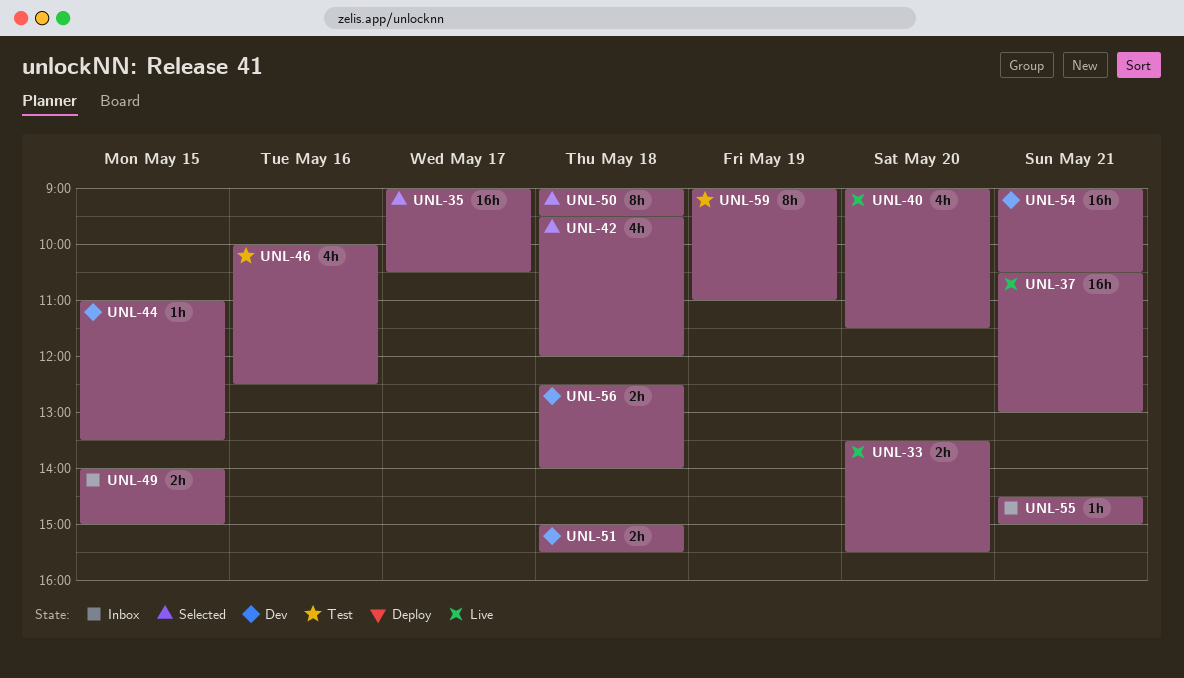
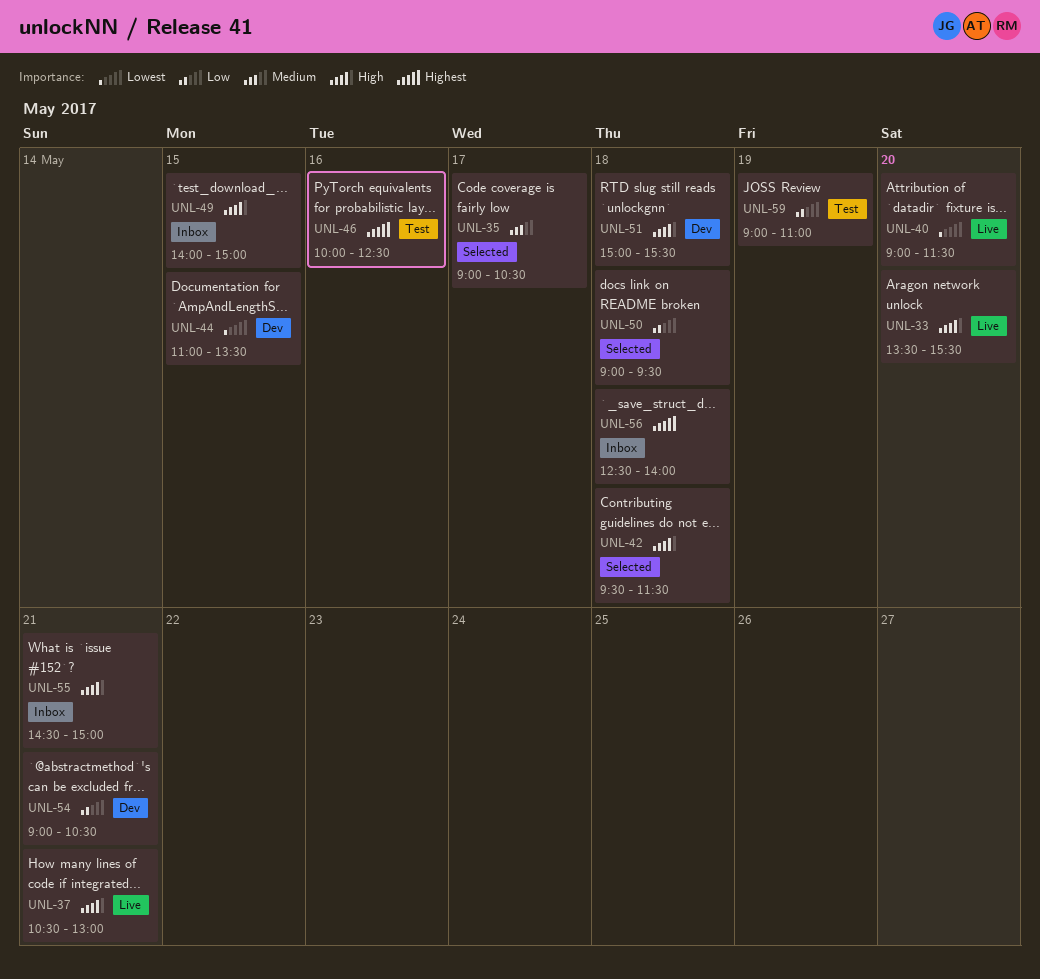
UNL-42, ends: 12:00 -> 11:30
UNL-56, status: Dev -> Inbox

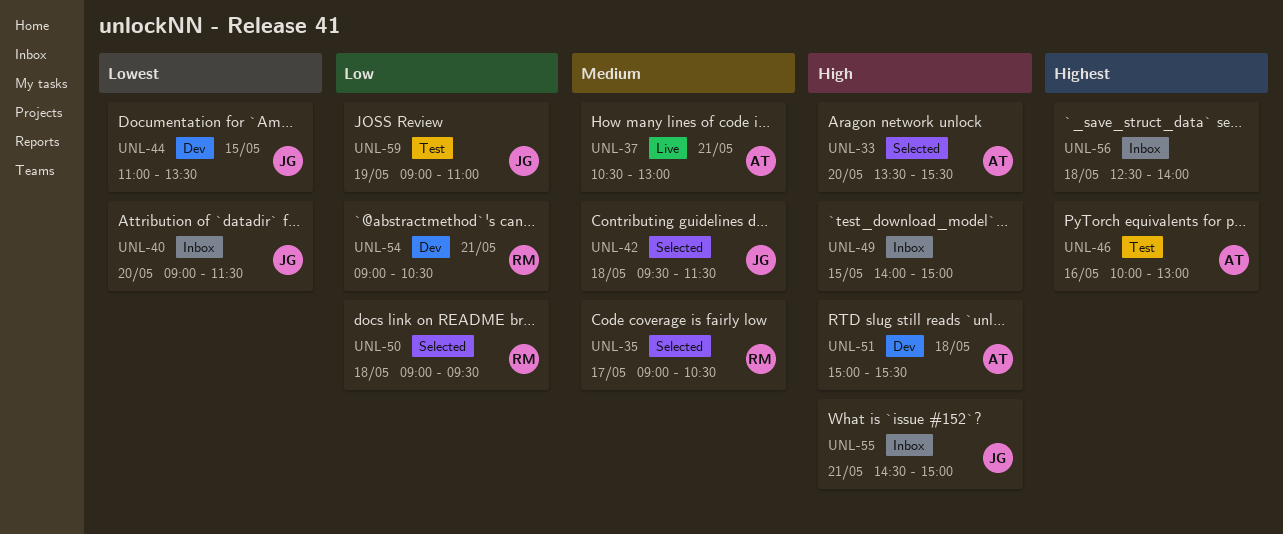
UNL-33, status: Live -> Selected
UNL-37, priority: High -> Medium
UNL-40, status: Live -> Inbox
UNL-42, priority: High -> Medium
UNL-46, ends: 12:30 -> 13:00

